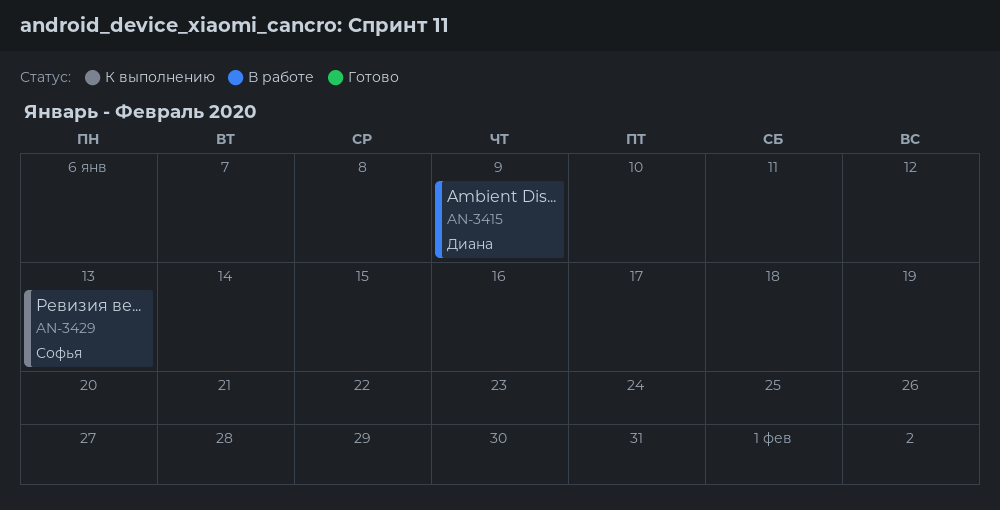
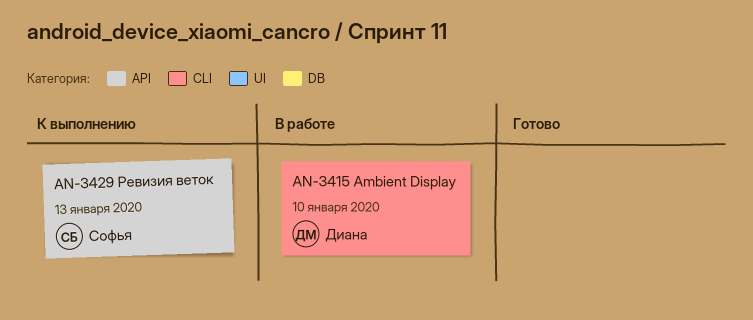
AN-3415, due: Jan 9 -> Jan 10

